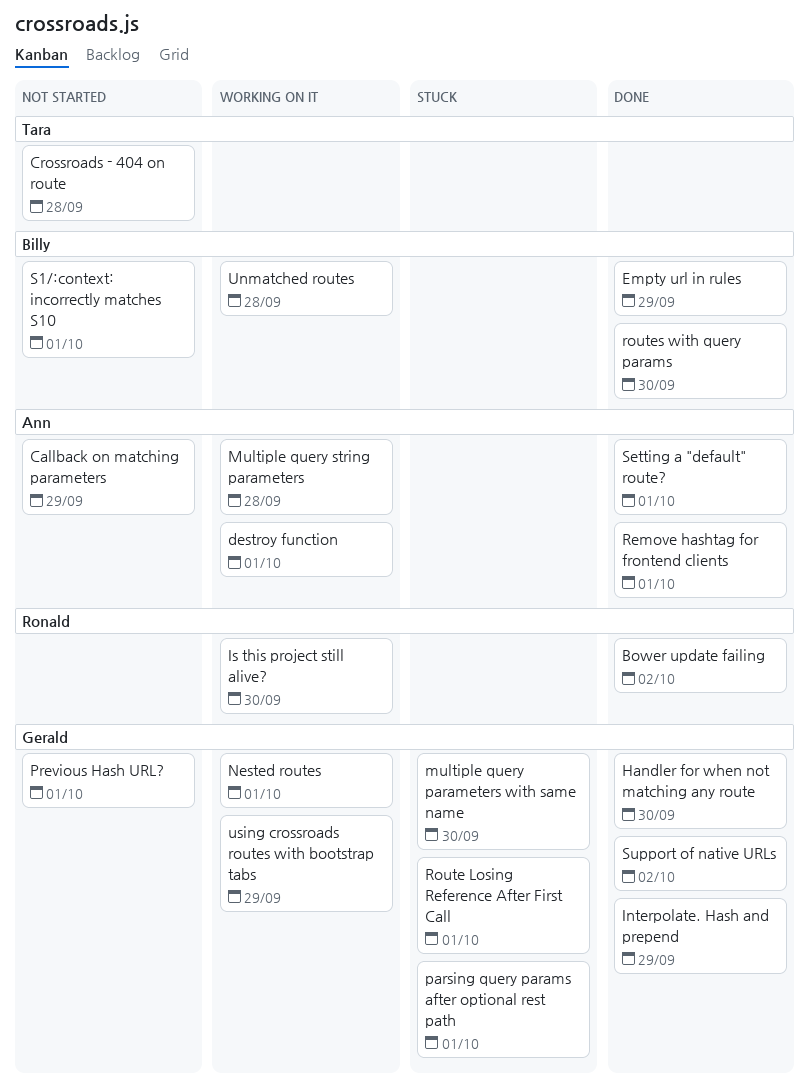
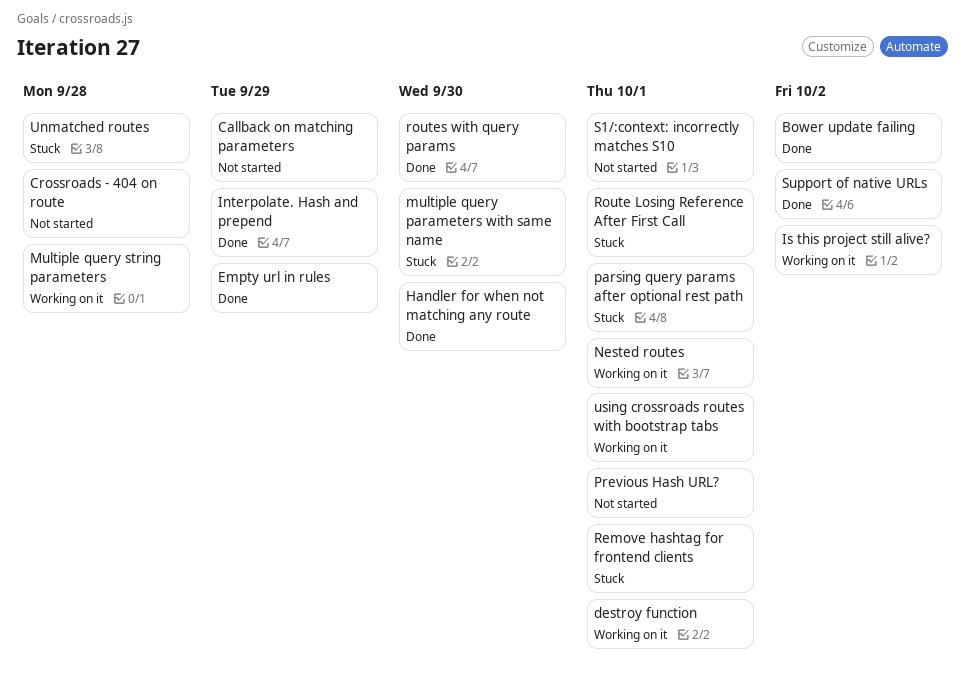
Is this project still alive?, due: Sep 30 -> Oct 2
Remove hashtag for frontend clients, status: Done -> Stuck
Setting a "default" route?: present -> none
Unmatched routes, status: Working on it -> Stuck
using crossroads routes with bootstrap tabs, due: Sep 29 -> Oct 1

